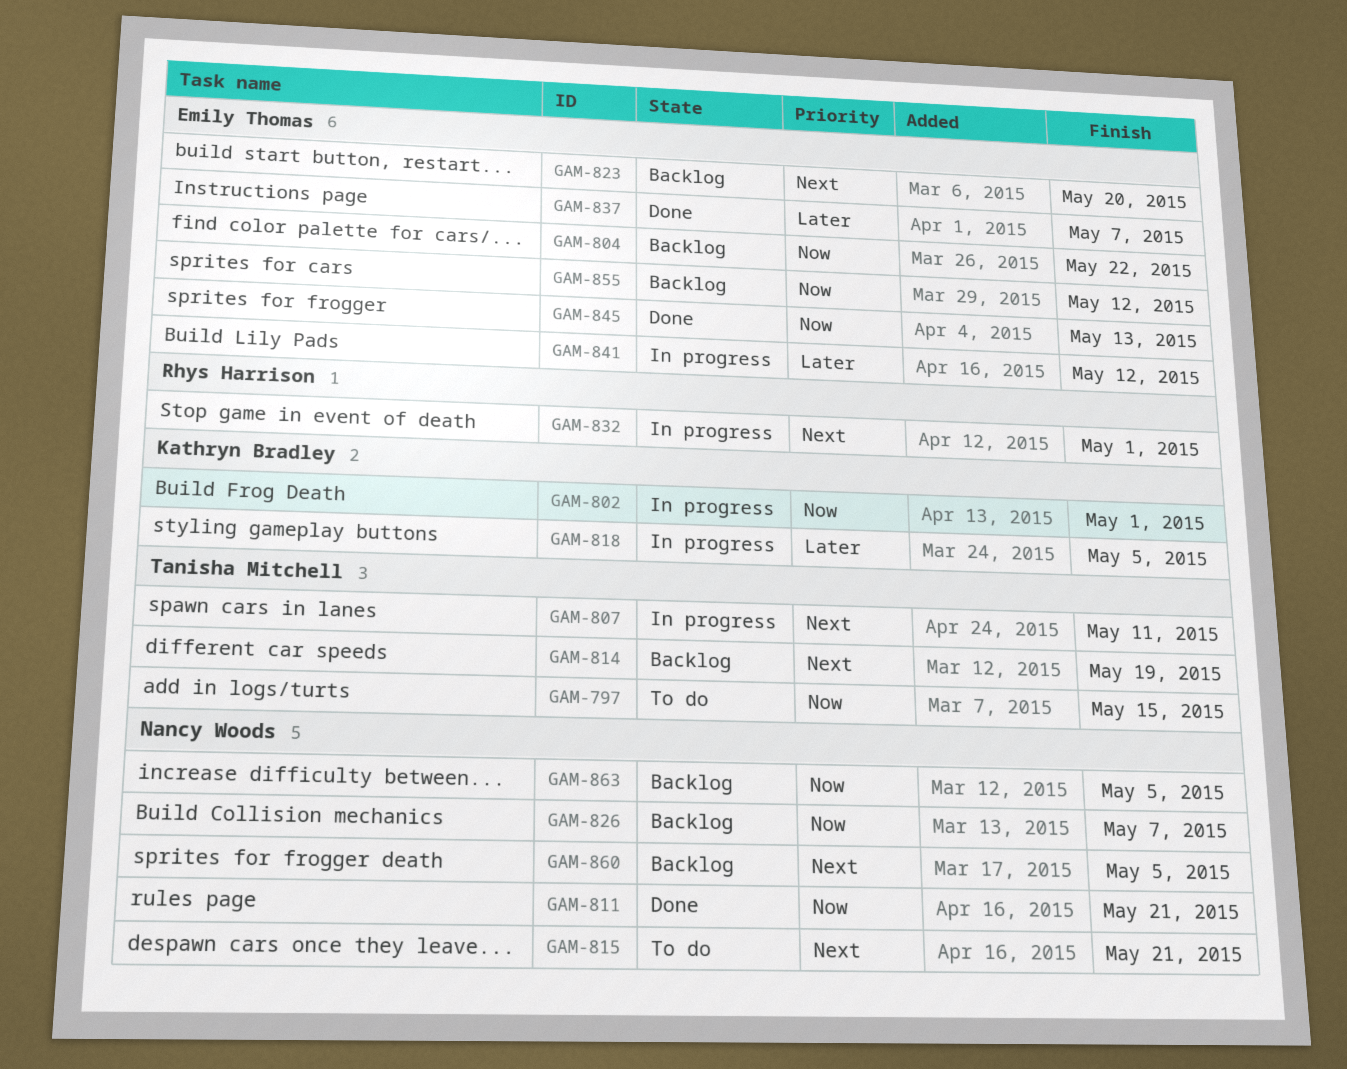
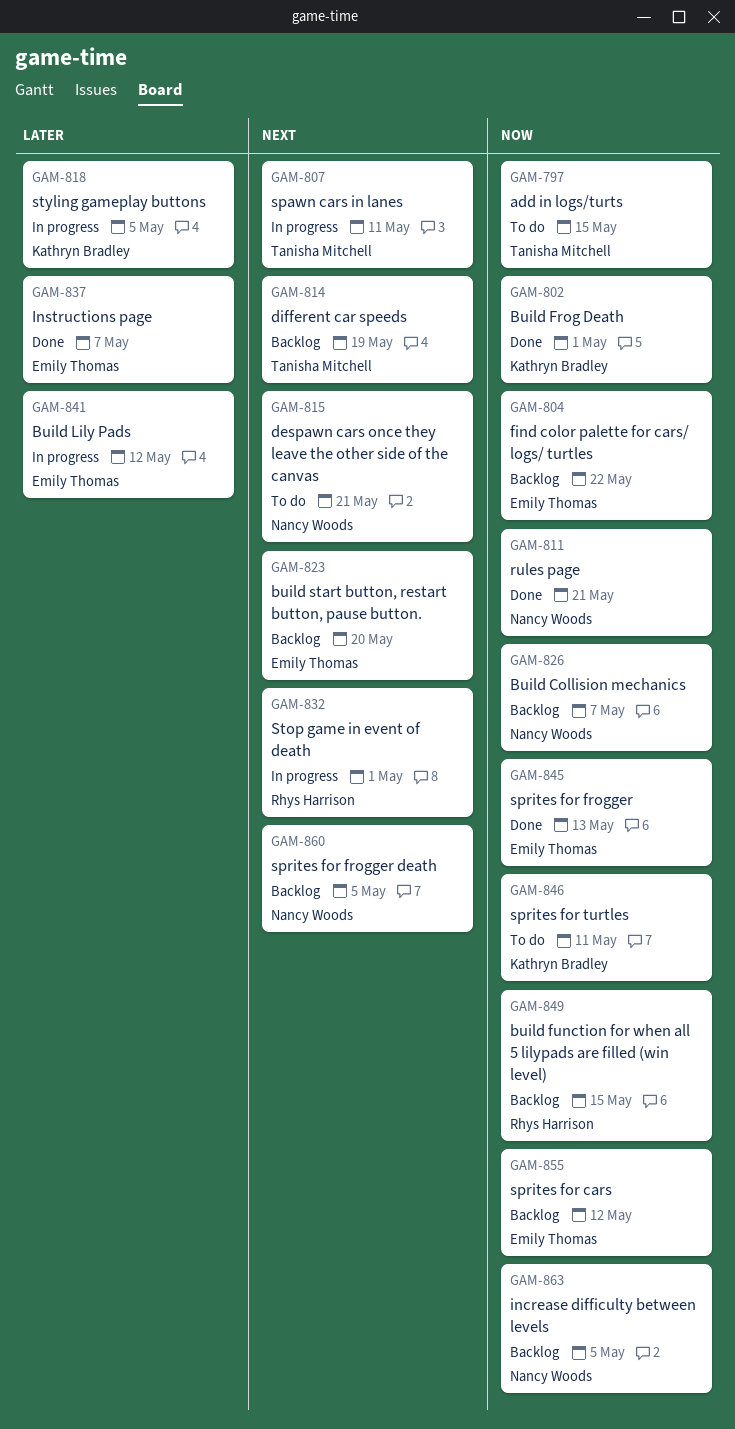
GAM-802, status: In progress -> Done
GAM-846: none -> present
GAM-849: none -> present

